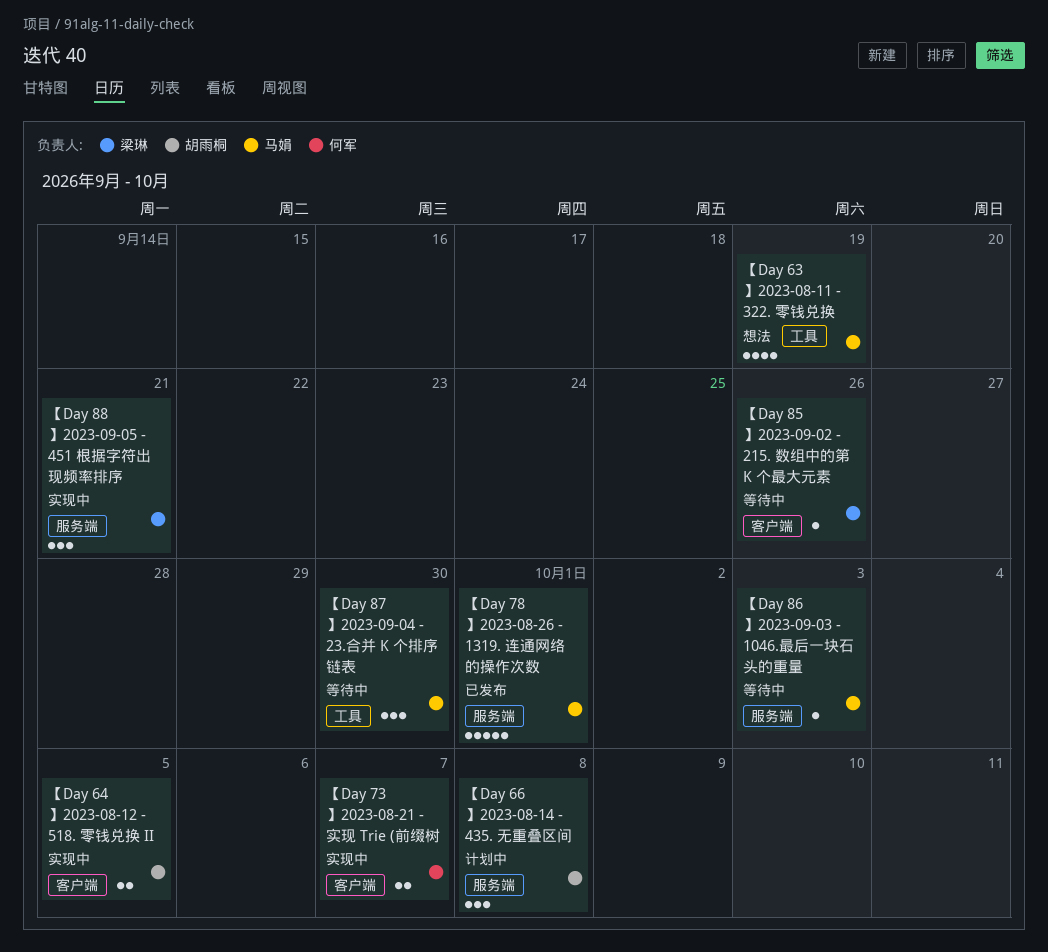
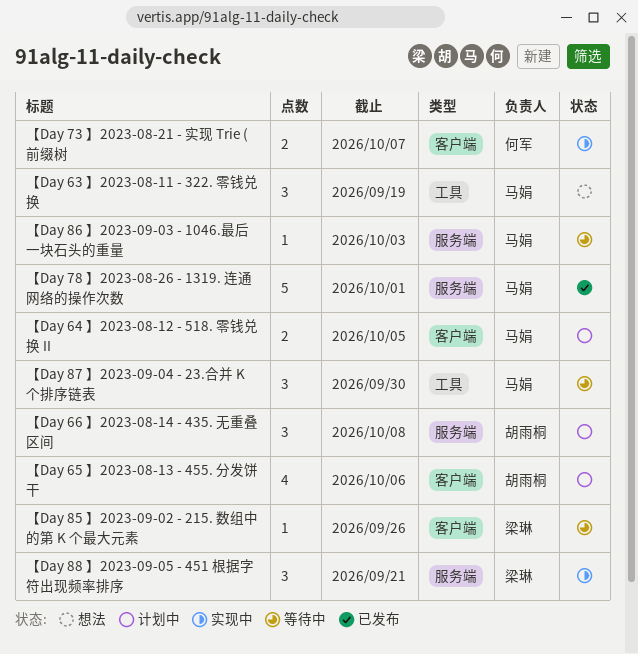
【Day 63 】2023-08-11 - 322. 零钱兑换, estimate: 4 -> 3
【Day 64 】2023-08-12 - 518. 零钱兑换 II, status: 实现中 -> 计划中
【Day 64 】2023-08-12 - 518. 零钱兑换 II, owner: 胡雨桐 -> 马娟
【Day 65 】2023-08-13 - 455. 分发饼干: none -> present

